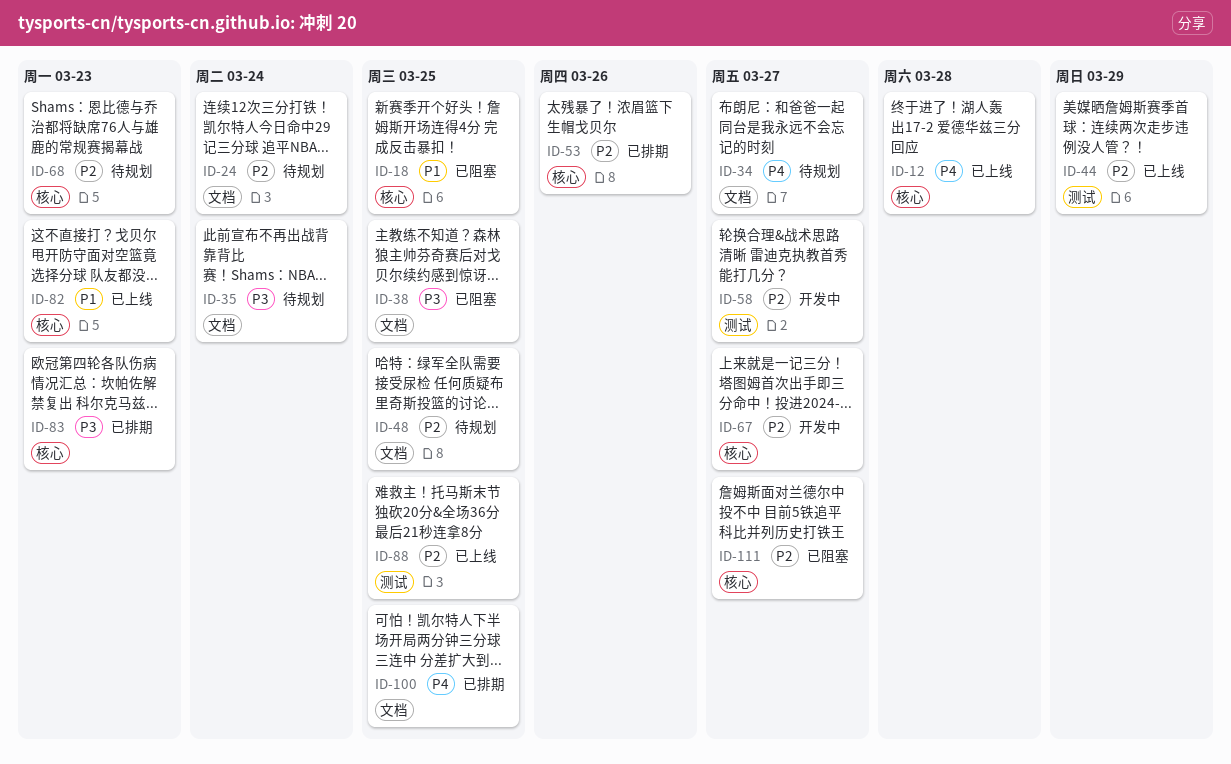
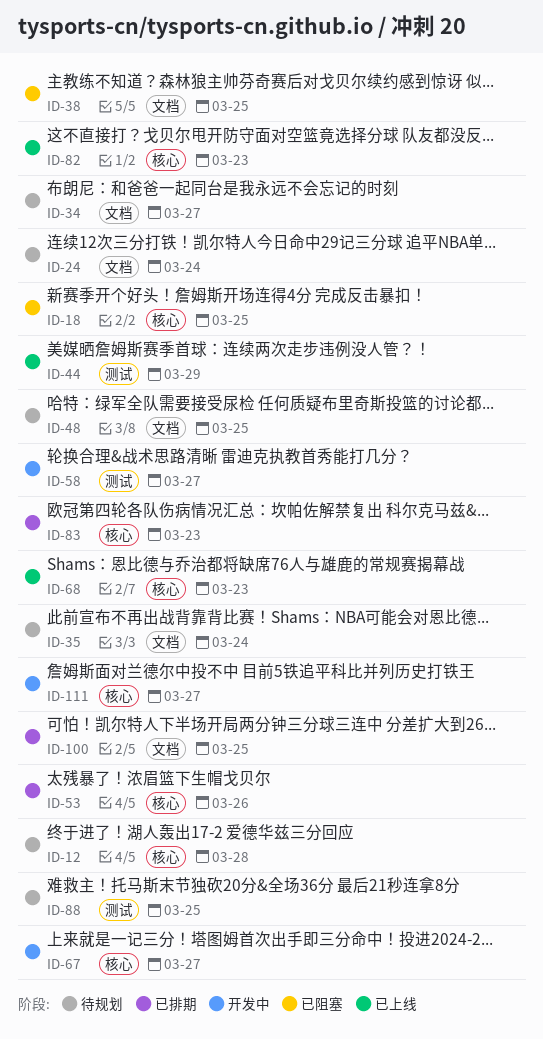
ID-12, status: 已上线 -> 待规划
ID-68, status: 待规划 -> 已上线
ID-88, status: 已上线 -> 待规划
ID-111, status: 已阻塞 -> 开发中

